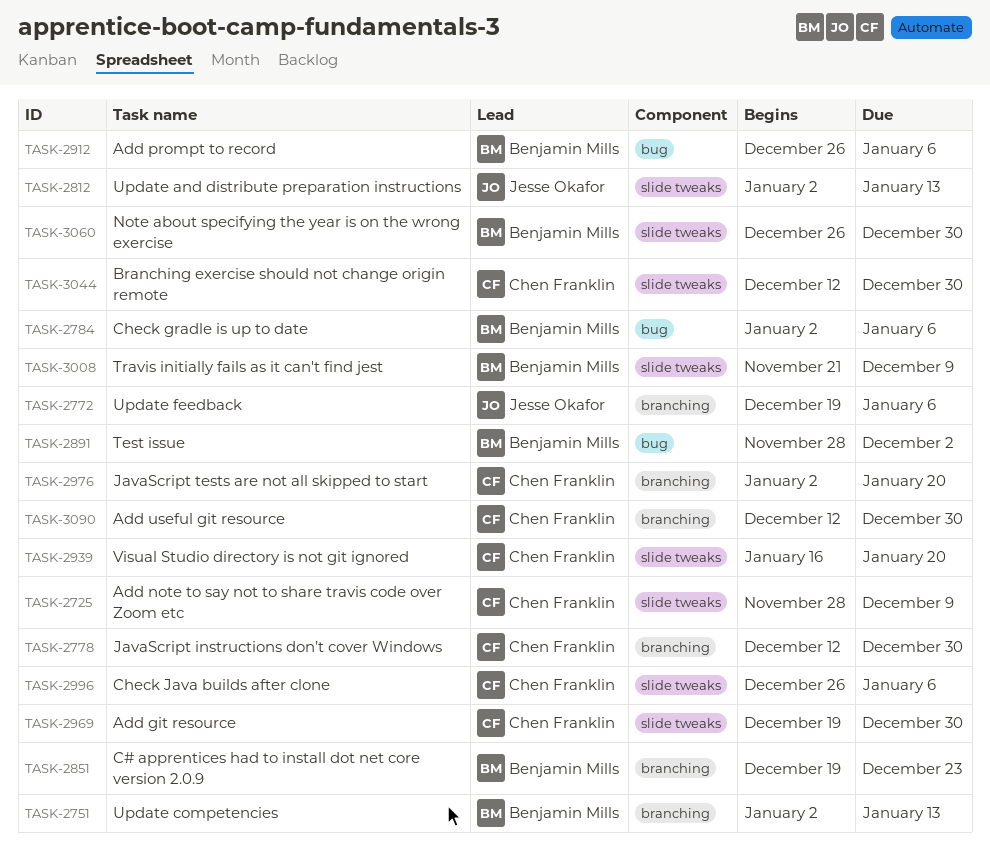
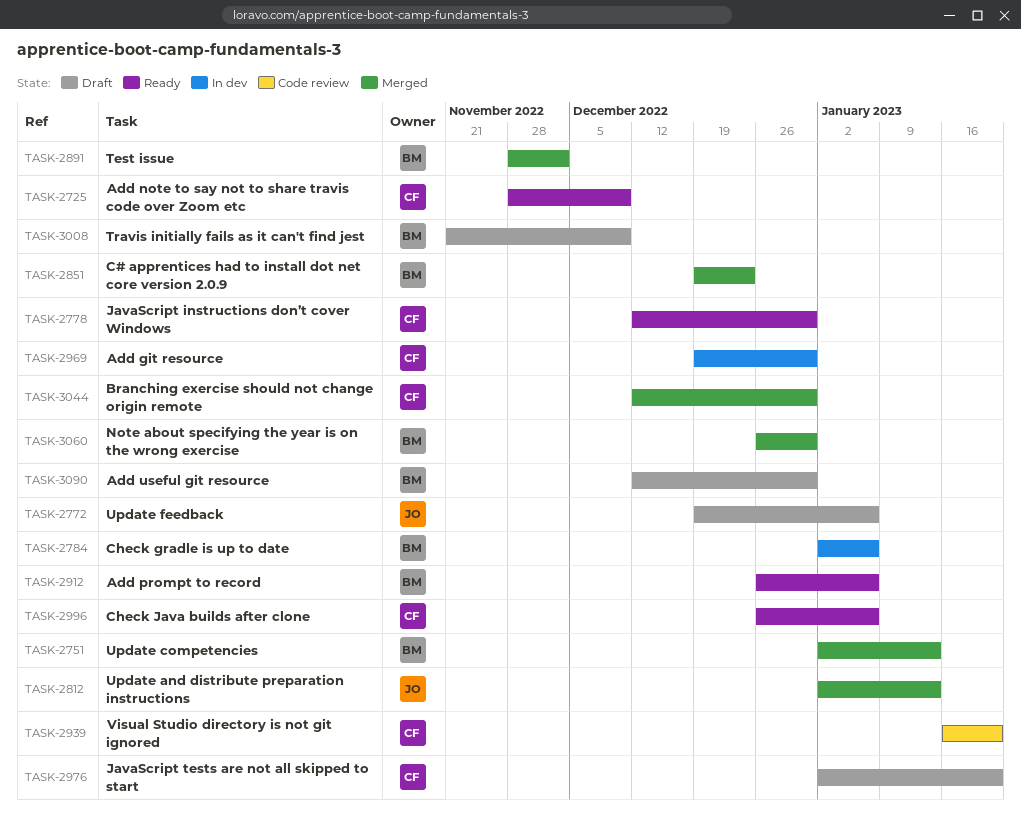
TASK-3090, owner: Chen Franklin -> Benjamin Mills

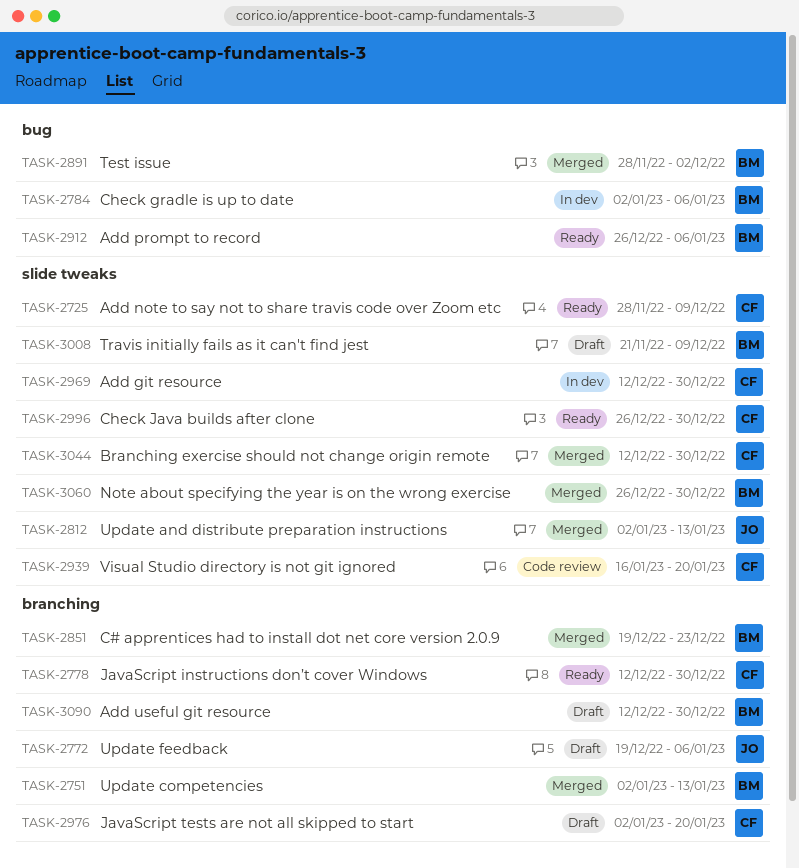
TASK-2969, start: Dec 19 -> Dec 12
TASK-2996, due: Jan 6 -> Dec 30

